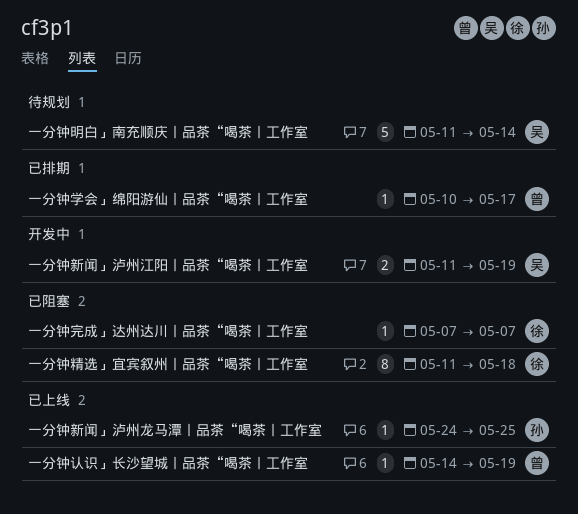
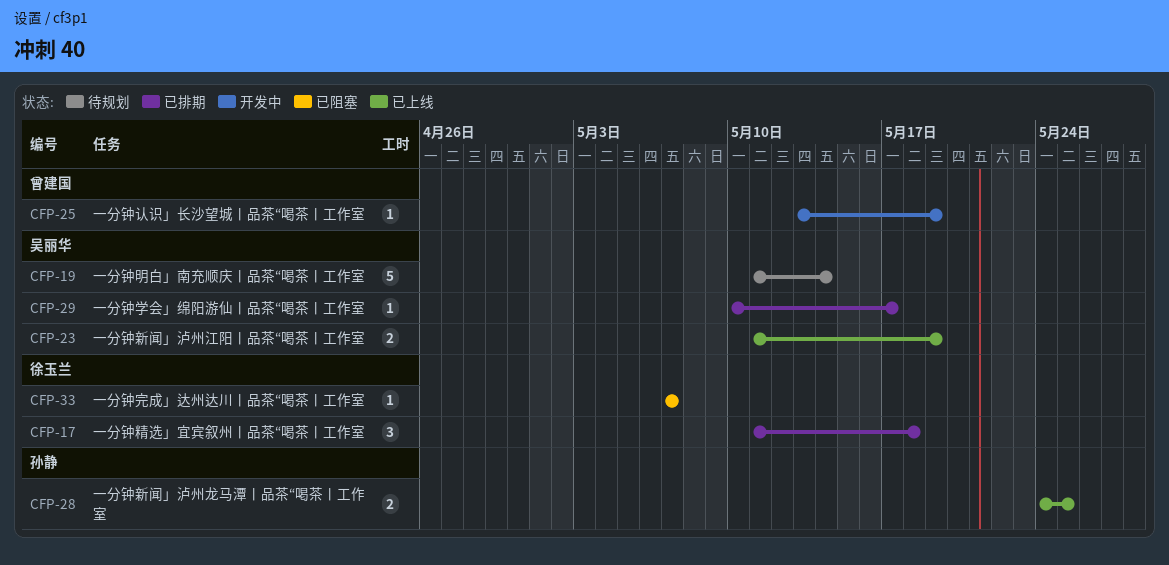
一分钟学会」绵阳游仙丨品茶“喝茶丨工作室, owner: 曾建国 -> 吴丽华
一分钟新闻」泸州江阳丨品茶“喝茶丨工作室, status: 开发中 -> 已上线
一分钟新闻」泸州龙马潭丨品茶“喝茶丨工作室, estimate: 1 -> 2
一分钟精选」宜宾叙州丨品茶“喝茶丨工作室, status: 已阻塞 -> 已排期
一分钟精选」宜宾叙州丨品茶“喝茶丨工作室, estimate: 8 -> 3
一分钟认识」长沙望城丨品茶“喝茶丨工作室, status: 已上线 -> 开发中
一分钟认识」长沙望城丨品茶“喝茶丨工作室, start: May 14 -> May 13

